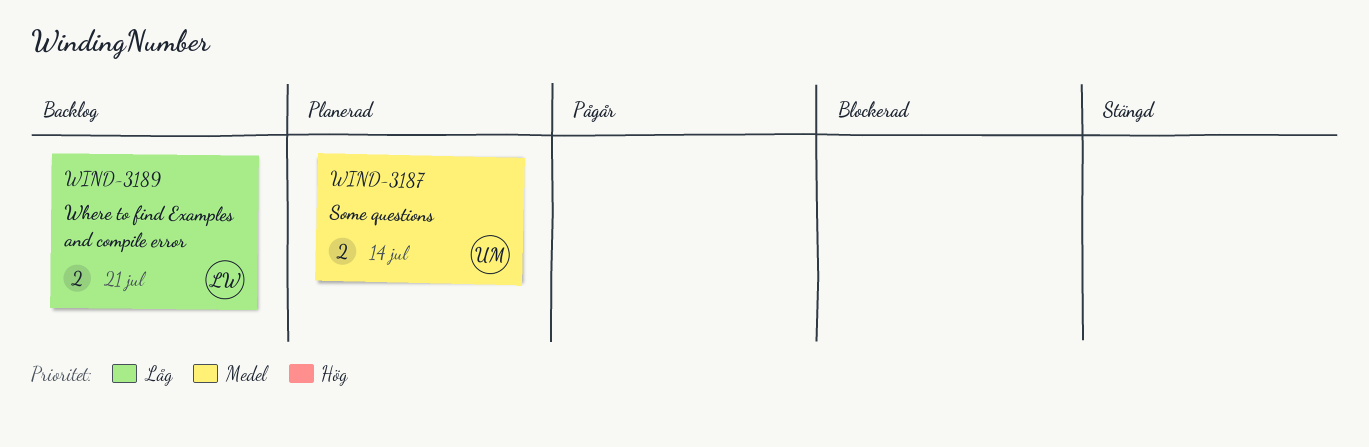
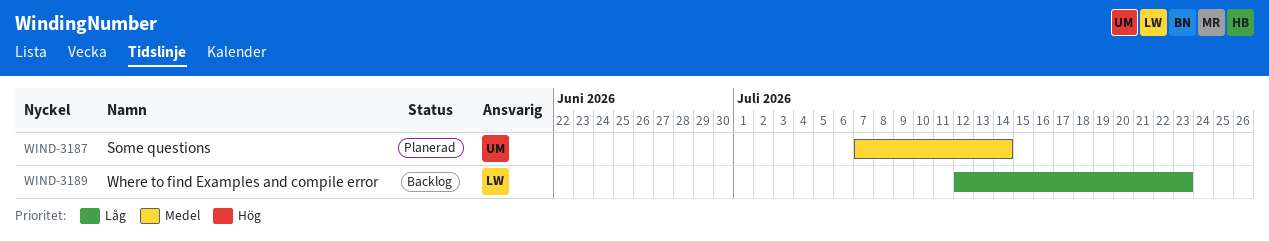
WIND-3189, due: Jul 21 -> Jul 23

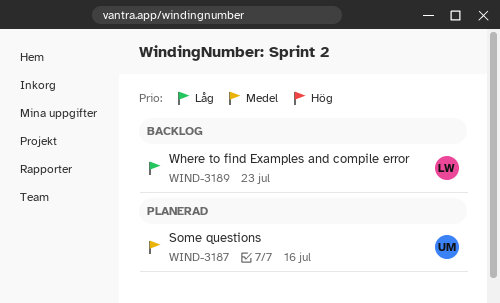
WIND-3187, due: Jul 14 -> Jul 16

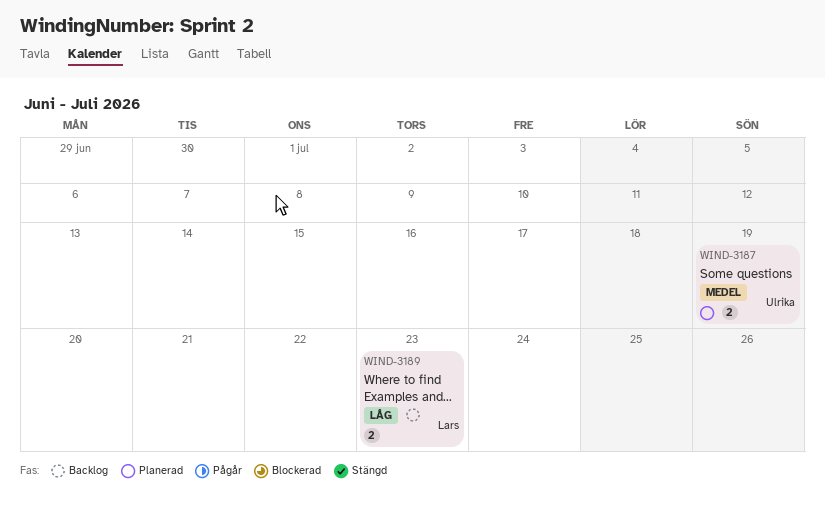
WIND-3187, due: Jul 16 -> Jul 19

